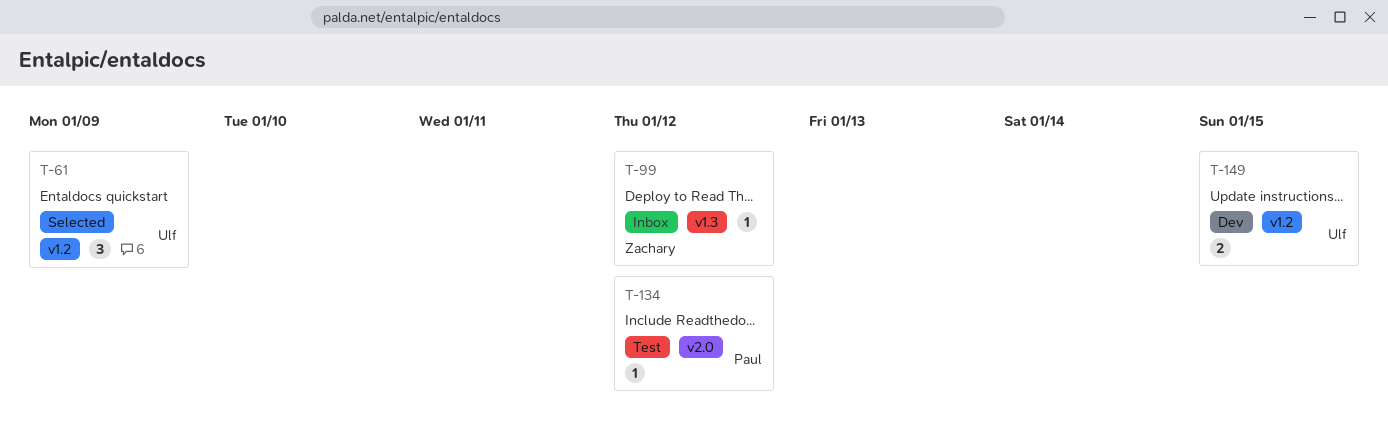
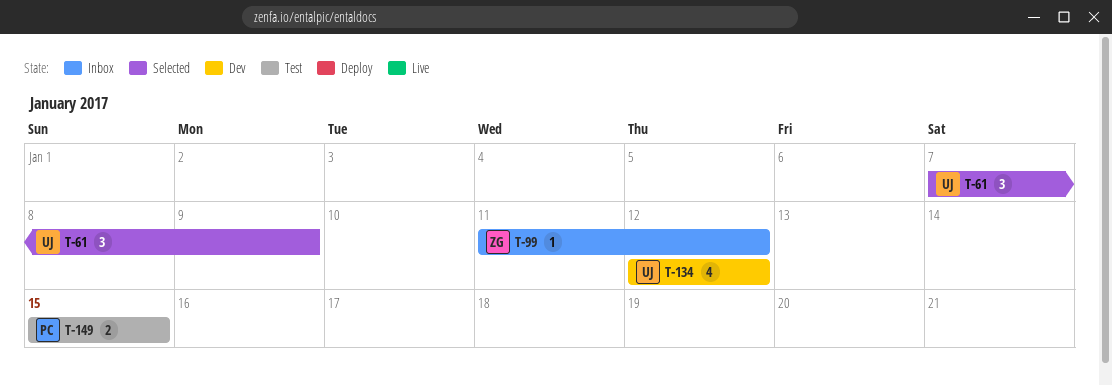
T-134, status: Test -> Dev
T-134, owner: Paul -> Ulf
T-134, estimate: 1 -> 4
T-149, status: Dev -> Test
T-149, owner: Ulf -> Paul

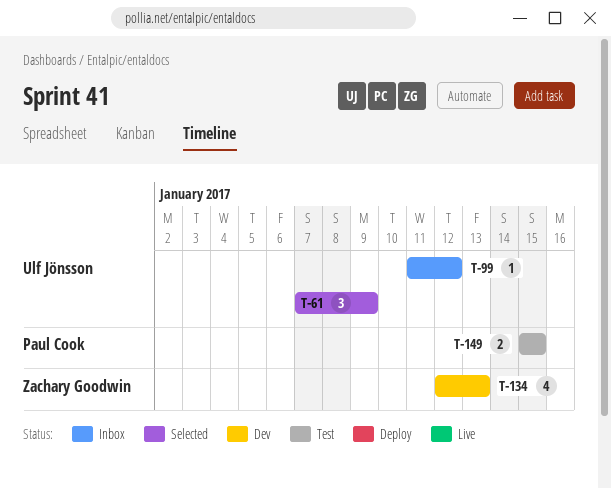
T-99, owner: Zachary Goodwin -> Ulf Jönsson
T-134, owner: Ulf Jönsson -> Zachary Goodwin
T-134, due: Jan 12 -> Jan 13

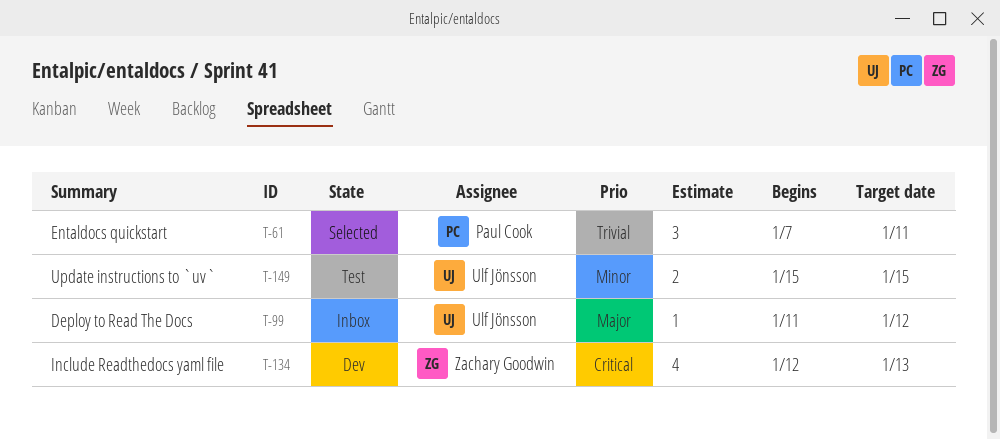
T-61, owner: Ulf Jönsson -> Paul Cook
T-61, due: Jan 9 -> Jan 11
T-149, owner: Paul Cook -> Ulf Jönsson

